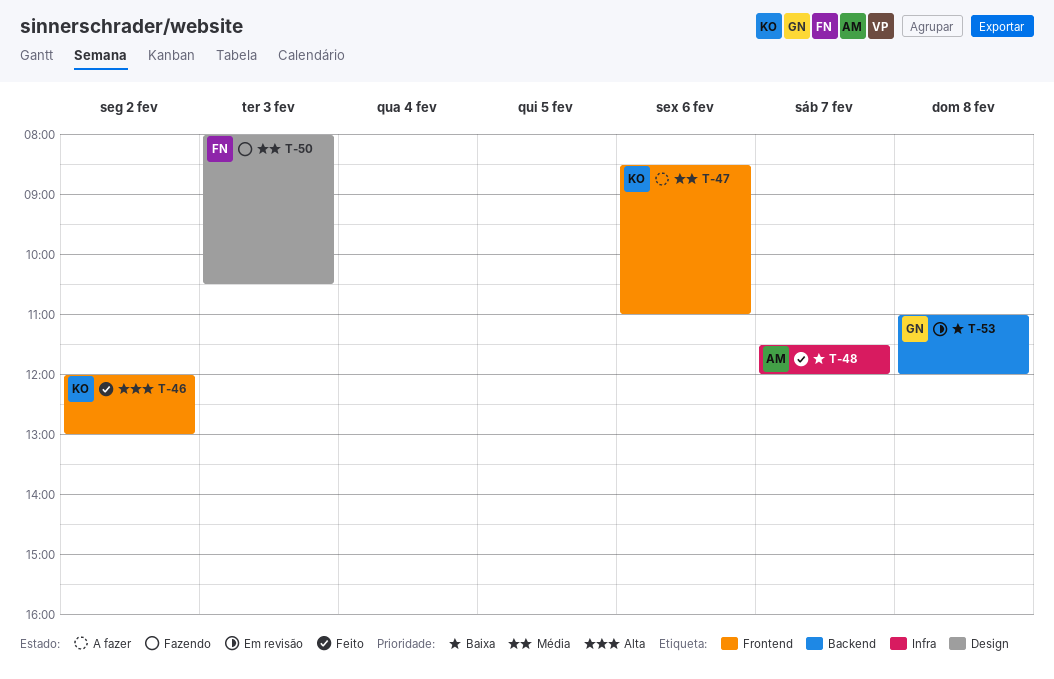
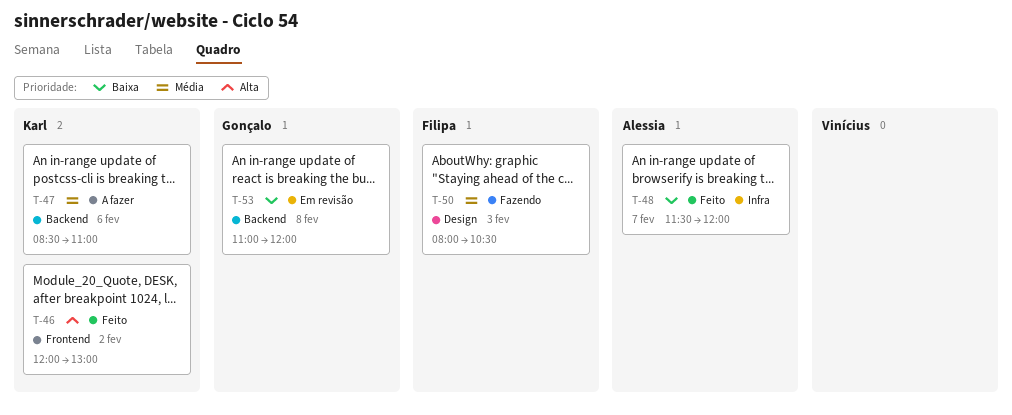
T-47, label: Frontend -> Backend

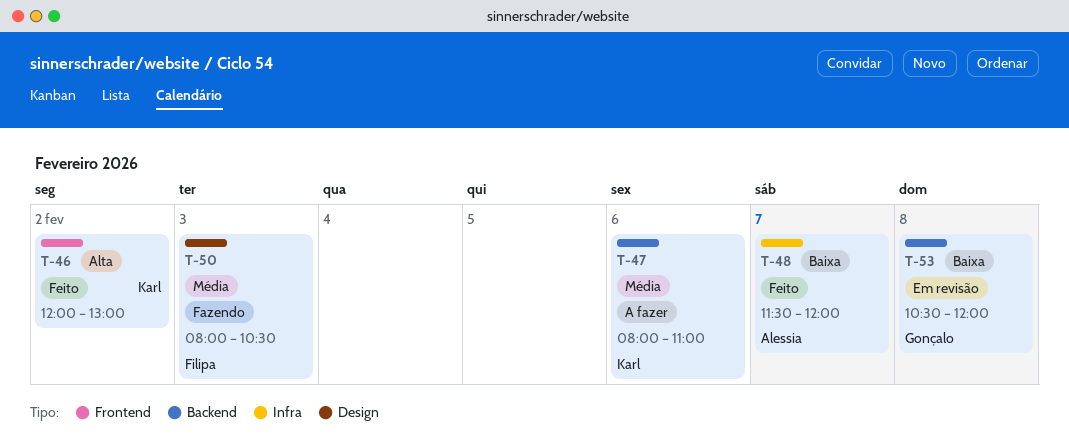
T-47, begins: 08:30 -> 08:00
T-53, begins: 11:00 -> 10:30

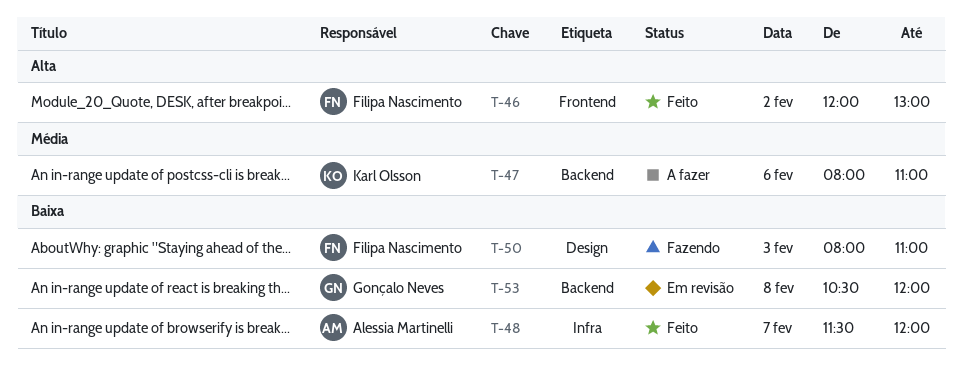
T-46, owner: Karl Olsson -> Filipa Nascimento
T-50, priority: Média -> Baixa
T-50, ends: 10:30 -> 11:00

